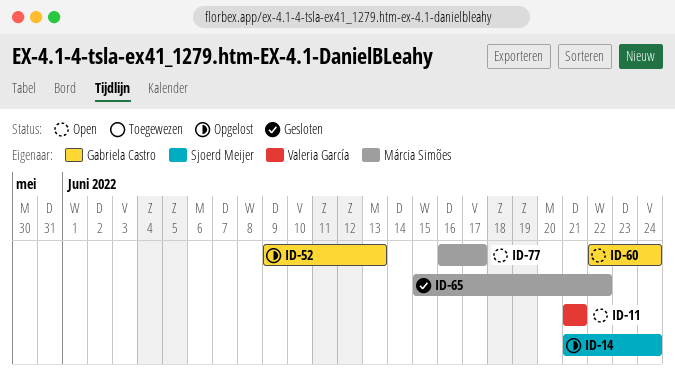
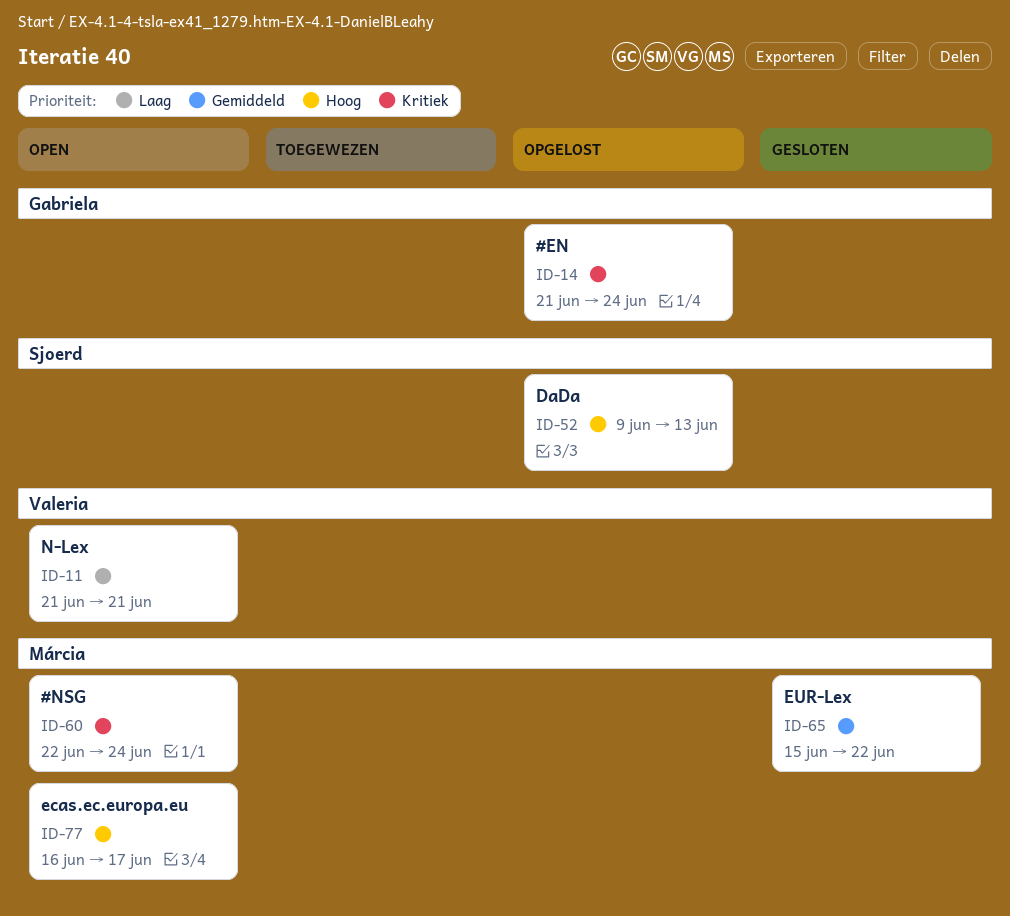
ID-14, owner: Sjoerd Meijer -> Gabriela Castro
ID-52, owner: Gabriela Castro -> Sjoerd Meijer
ID-60, owner: Gabriela Castro -> Márcia Simões

